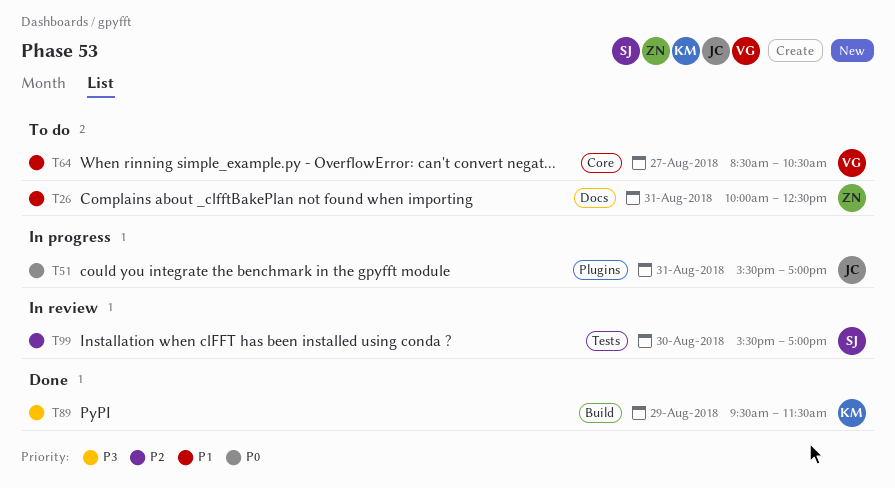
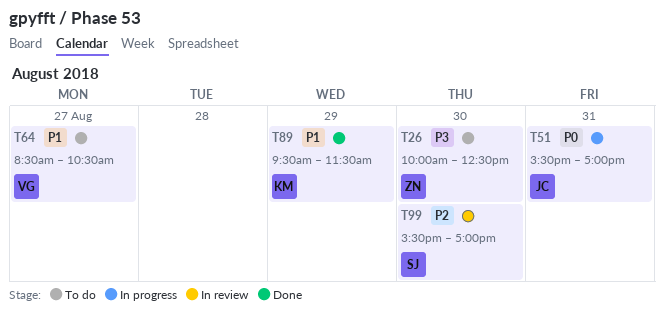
T26, priority: P1 -> P3
T26, day: Aug 31 -> Aug 30
T89, priority: P3 -> P1

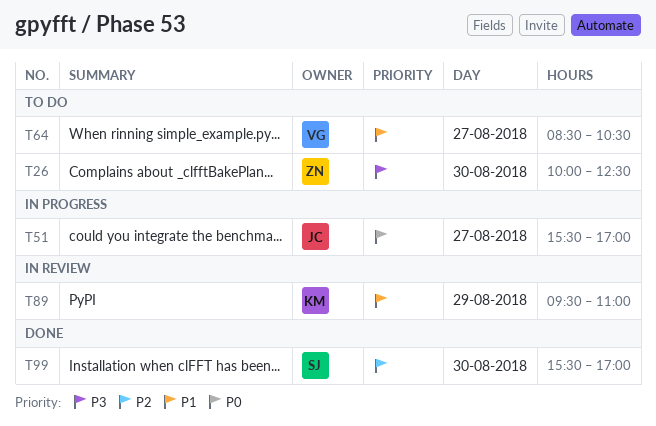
T51, day: Aug 31 -> Aug 27
T89, status: Done -> In review
T89, ends: 11:30 -> 11:00
T99, status: In review -> Done

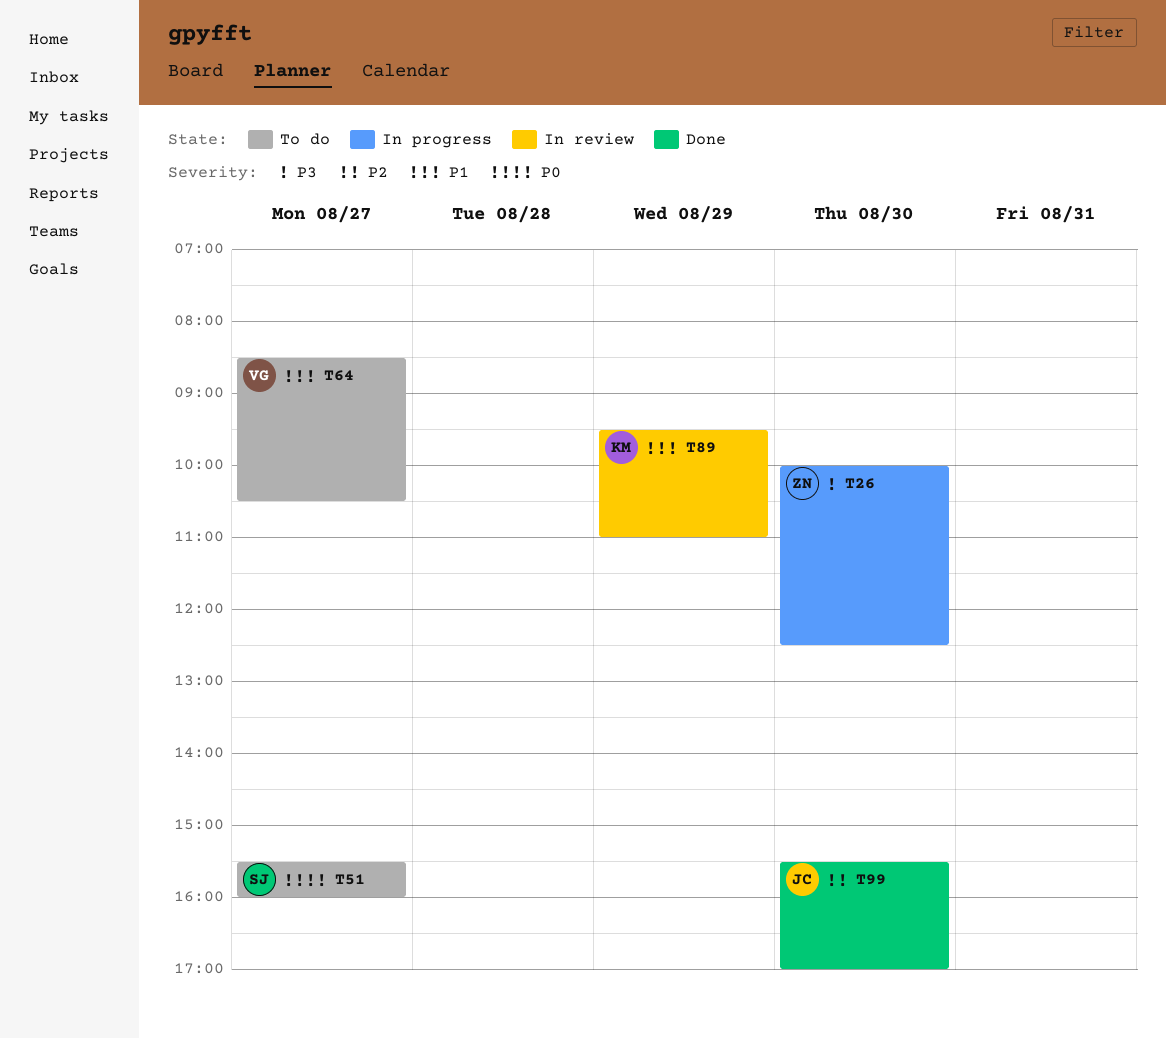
T26, status: To do -> In progress
T51, status: In progress -> To do
T51, owner: JC -> SJ
T51, ends: 17:00 -> 16:00
T99, owner: SJ -> JC

